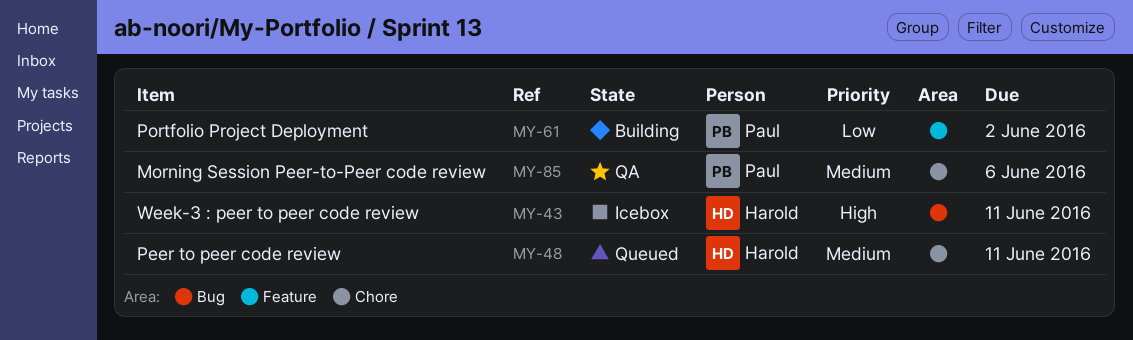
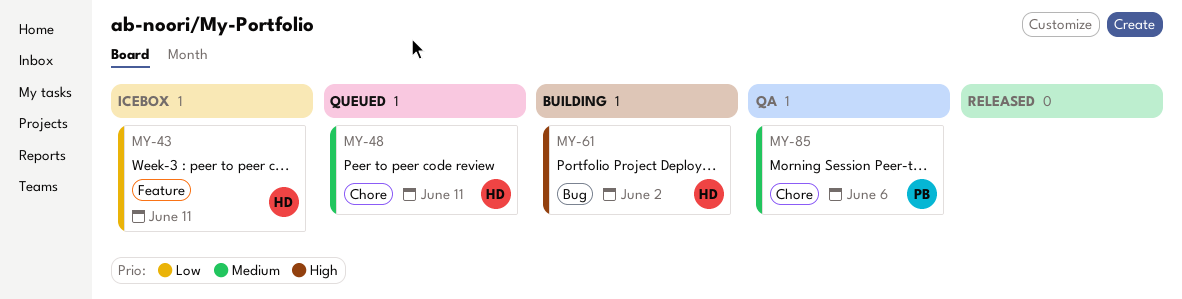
MY-43, priority: High -> Low
MY-43, label: Bug -> Feature
MY-61, owner: Paul -> Harold
MY-61, priority: Low -> High
MY-61, label: Feature -> Bug

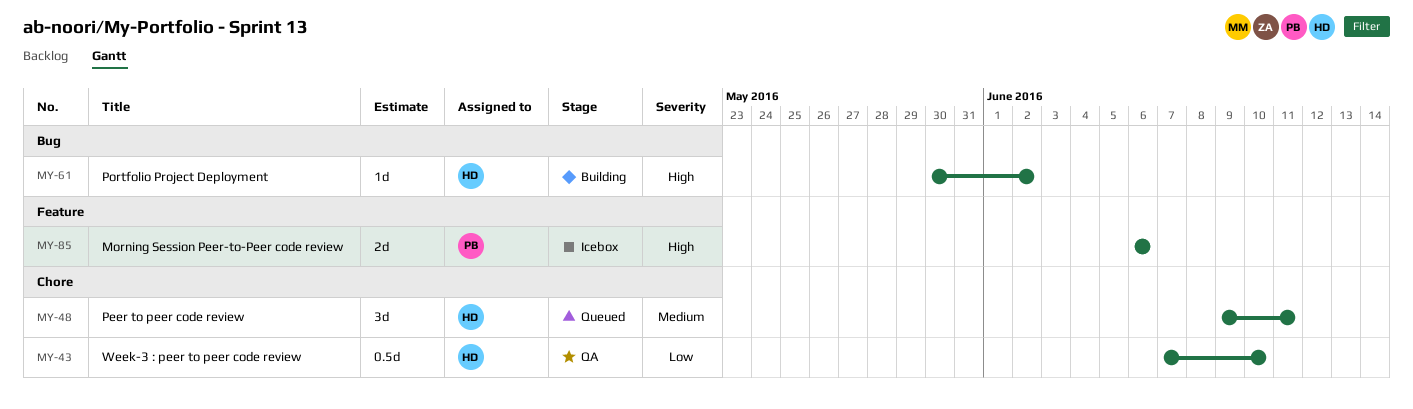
MY-43, status: Icebox -> QA
MY-43, label: Feature -> Chore
MY-43, due: Jun 11 -> Jun 10
MY-85, status: QA -> Icebox
MY-85, priority: Medium -> High
MY-85, label: Chore -> Feature

